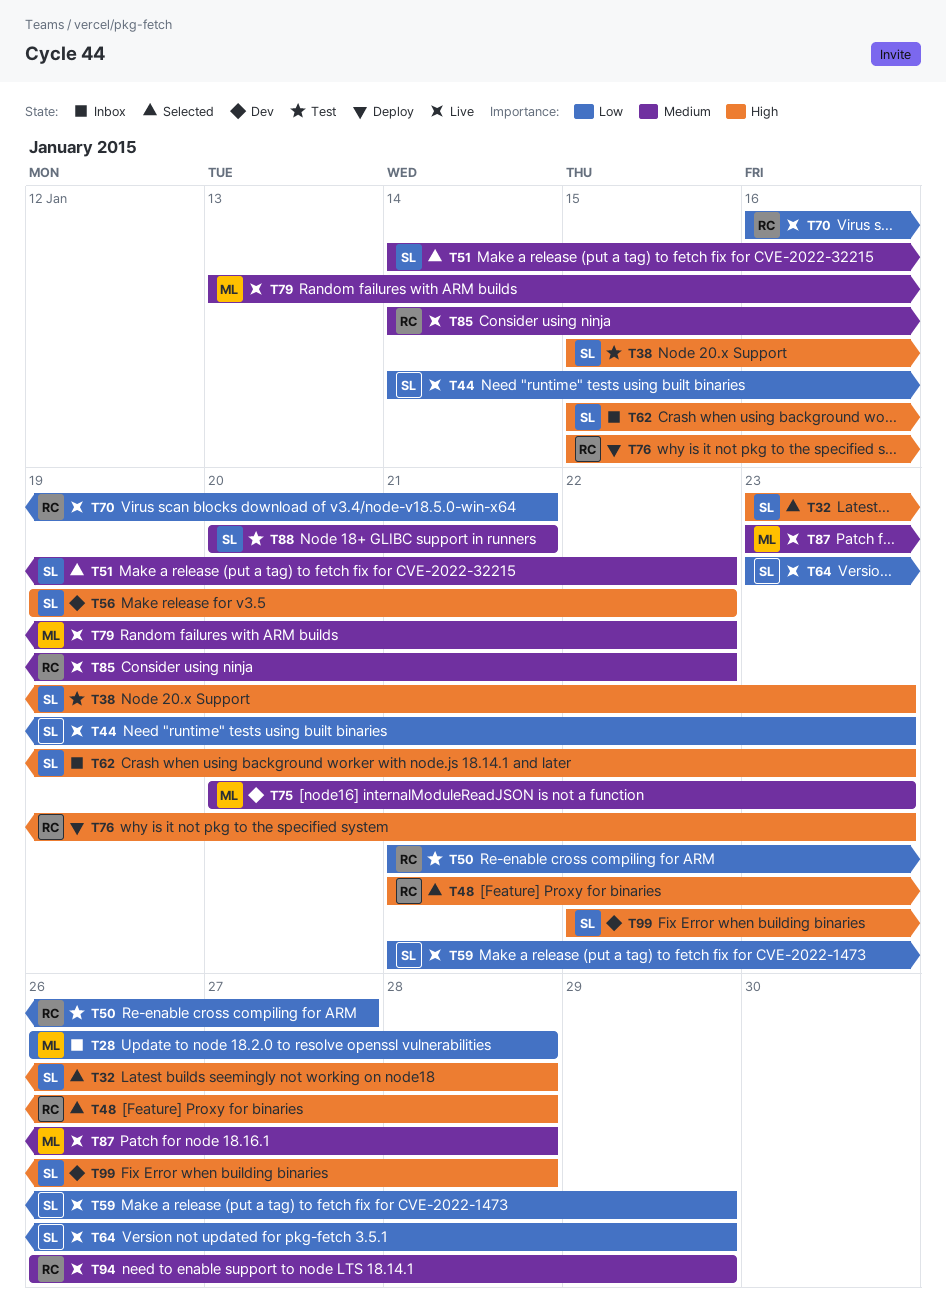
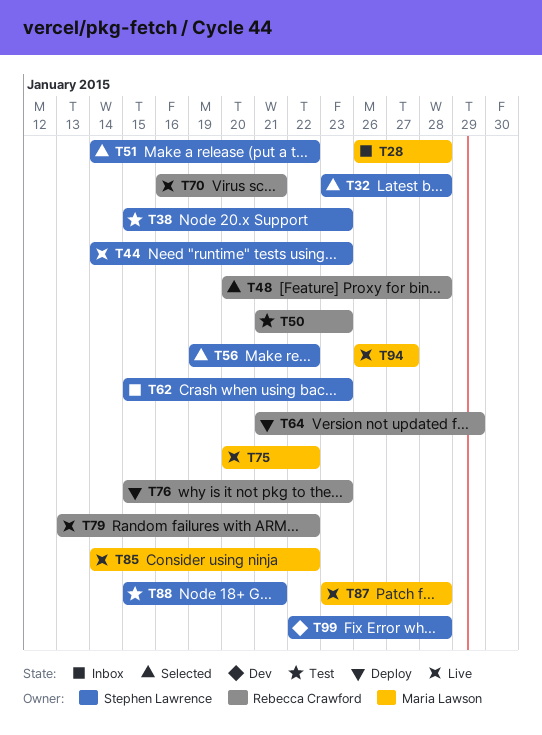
T48, start: Jan 21 -> Jan 20
T50, due: Jan 27 -> Jan 23
T56, status: Dev -> Selected
T59: present -> none
T64, status: Live -> Deploy
T64, owner: Stephen Lawrence -> Rebecca Crawford
T64, start: Jan 23 -> Jan 21
T75, status: Dev -> Live
T75, due: Jan 23 -> Jan 22
T79, owner: Maria Lawson -> Rebecca Crawford
T85, owner: Rebecca Crawford -> Maria Lawson
T88, start: Jan 20 -> Jan 15
T94, owner: Rebecca Crawford -> Maria Lawson
T94, due: Jan 29 -> Jan 27

